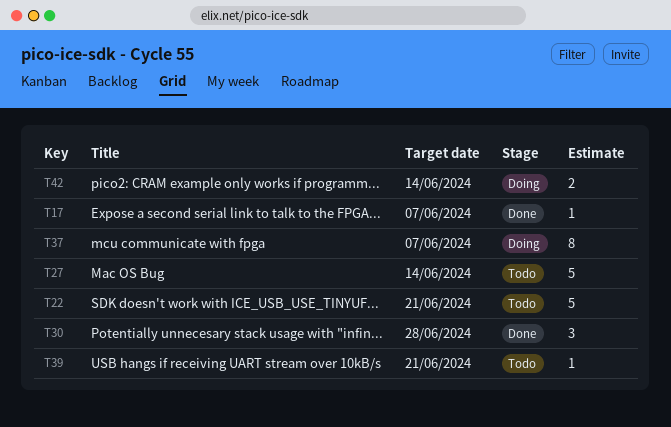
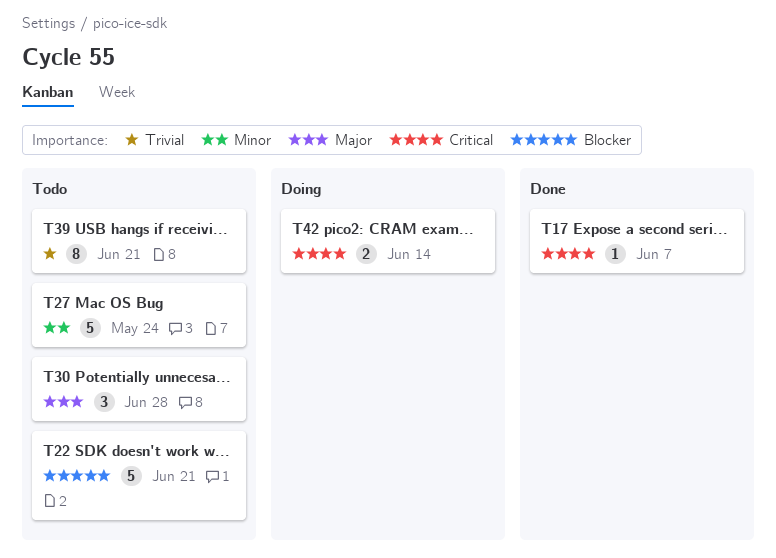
T27, due: Jun 14 -> May 24
T30, status: Done -> Todo
T37: present -> none
T39, estimate: 1 -> 8

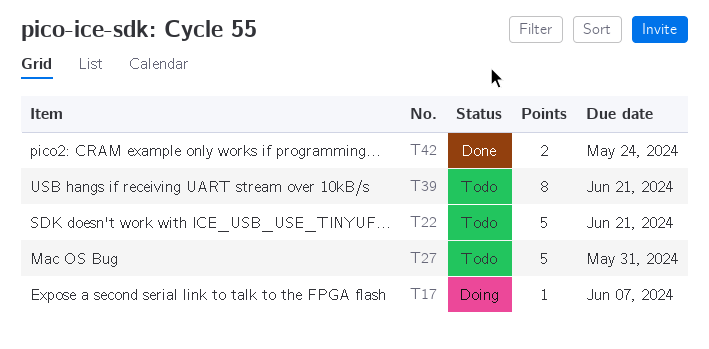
T17, status: Done -> Doing
T27, due: May 24 -> May 31
T30: present -> none
T42, status: Doing -> Done
T42, due: Jun 14 -> May 24

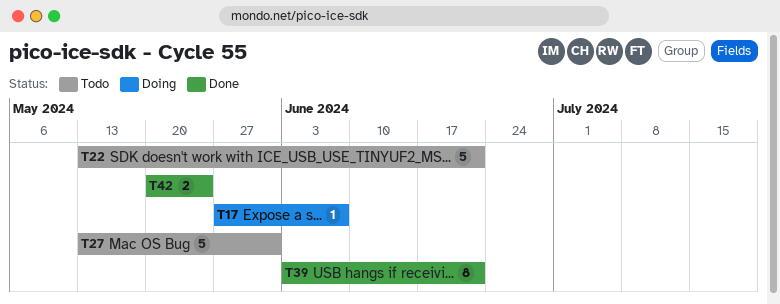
T39, status: Todo -> Done

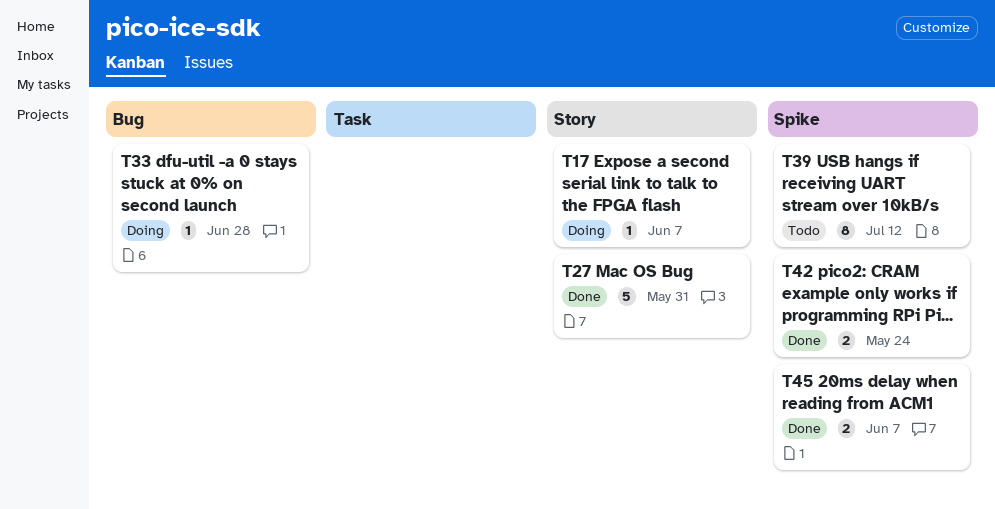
T22: present -> none
T27, status: Todo -> Done
T33: none -> present
T39, status: Done -> Todo
T39, due: Jun 21 -> Jul 12
T45: none -> present

